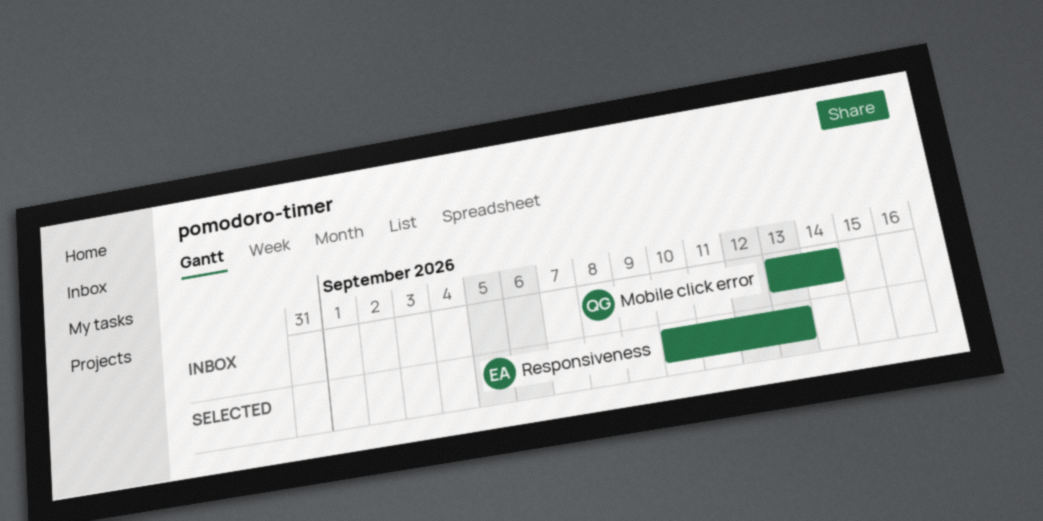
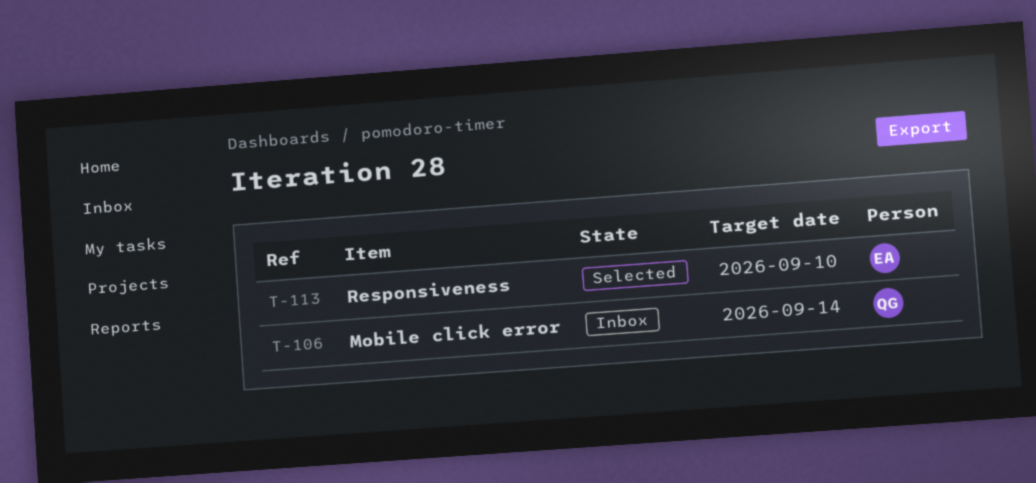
Responsiveness, due: Sep 13 -> Sep 10

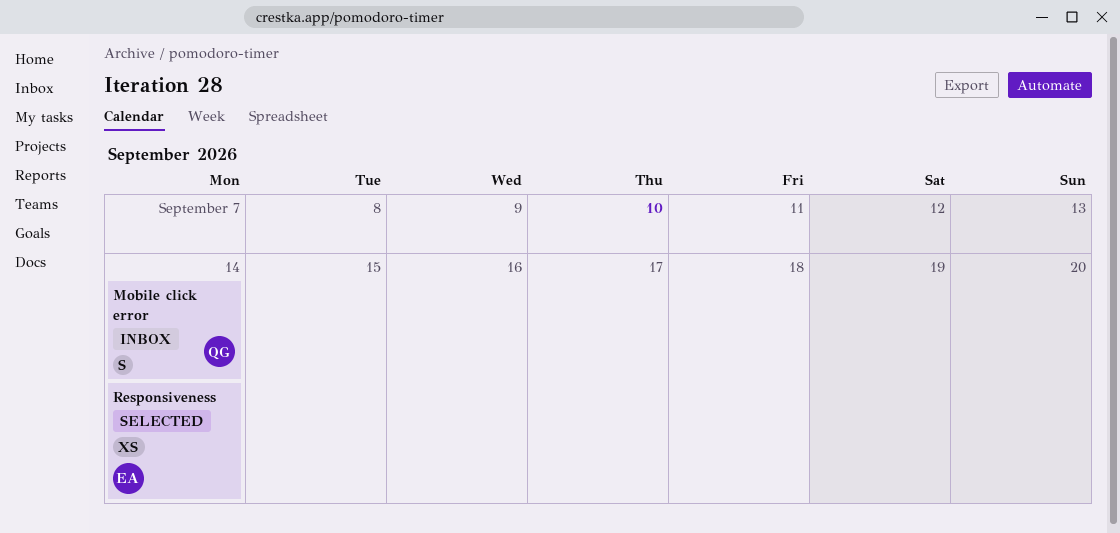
Responsiveness, due: Sep 10 -> Sep 14

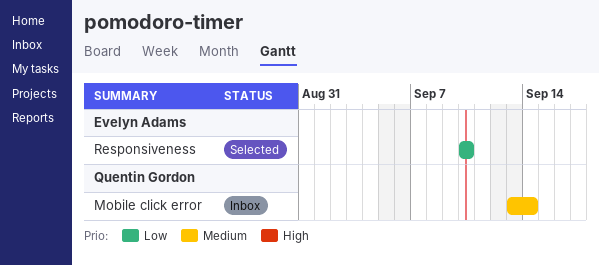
Responsiveness, due: Sep 14 -> Sep 10

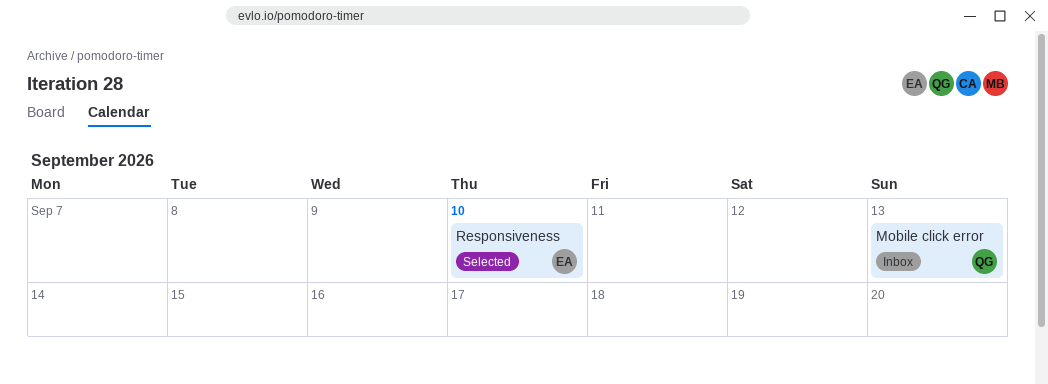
Mobile click error, due: Sep 14 -> Sep 13

